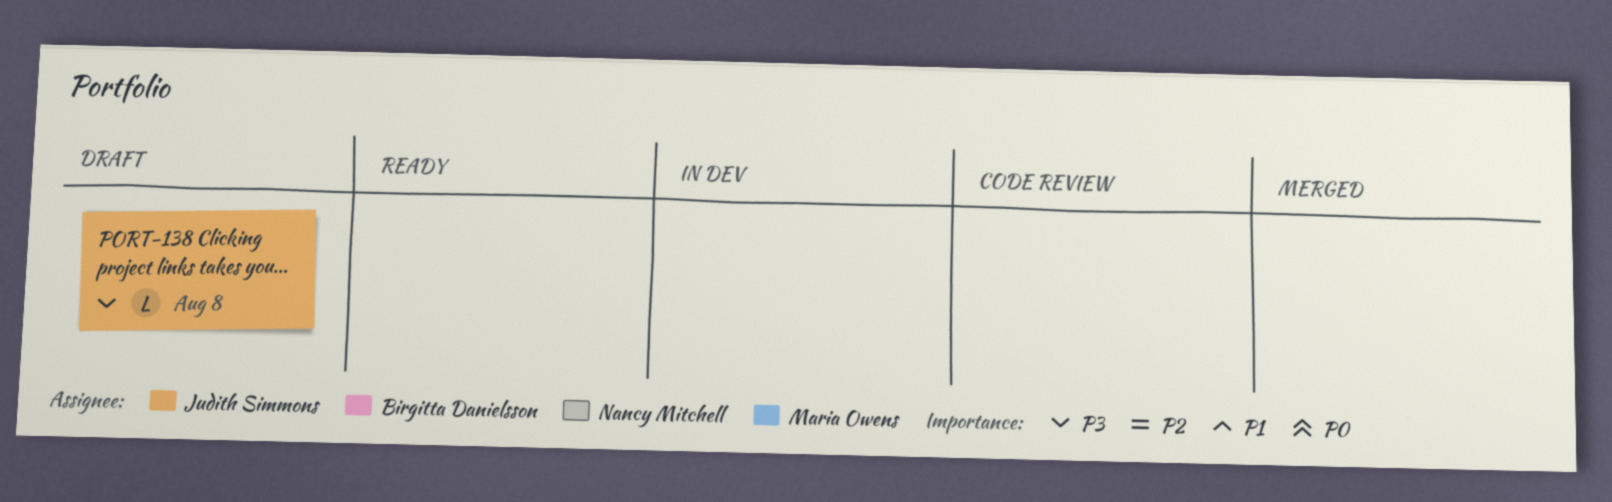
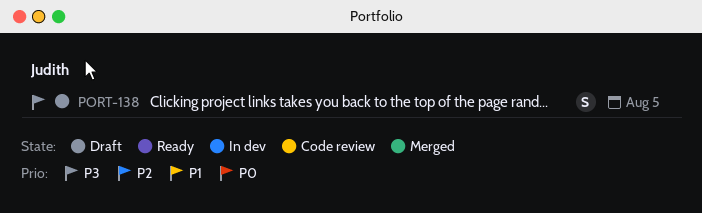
PORT-138, estimate: L -> S
PORT-138, due: Aug 8 -> Aug 5

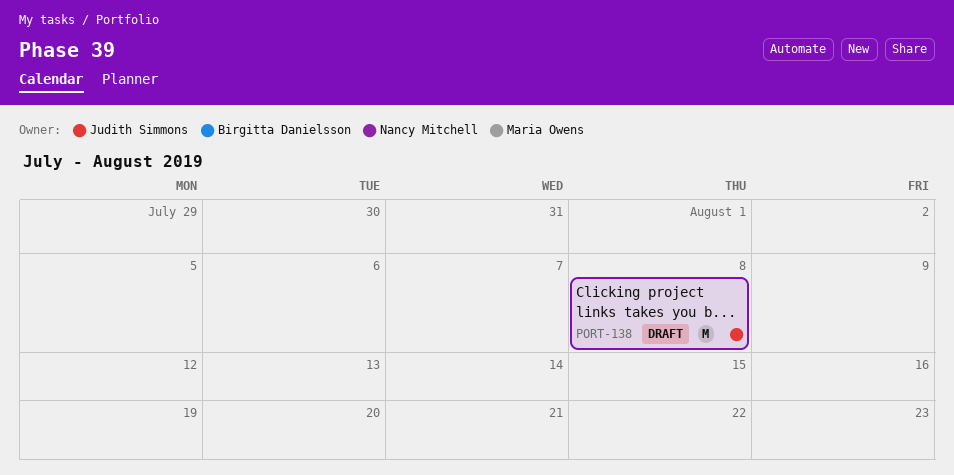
PORT-138, estimate: S -> M
PORT-138, due: Aug 5 -> Aug 8

